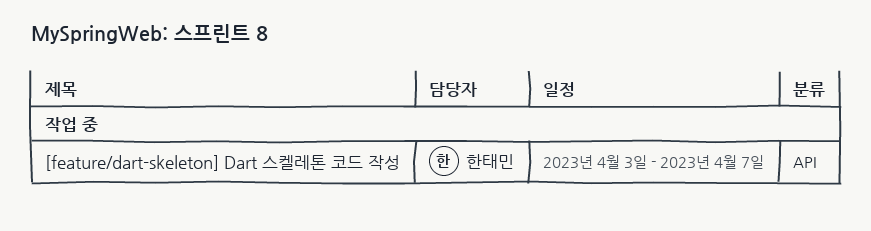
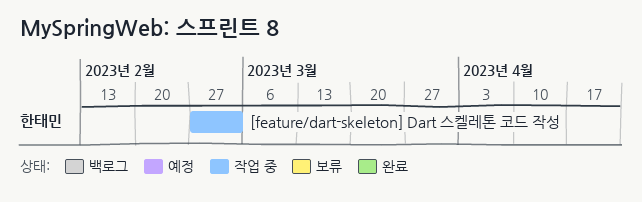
[feature/dart-skeleton] Dart 스켈레톤 코드 작성, start: Apr 3 -> Feb 27
[feature/dart-skeleton] Dart 스켈레톤 코드 작성, due: Apr 7 -> Mar 3

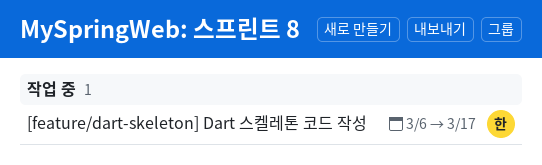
[feature/dart-skeleton] Dart 스켈레톤 코드 작성, start: Feb 27 -> Mar 6
[feature/dart-skeleton] Dart 스켈레톤 코드 작성, due: Mar 3 -> Mar 17

